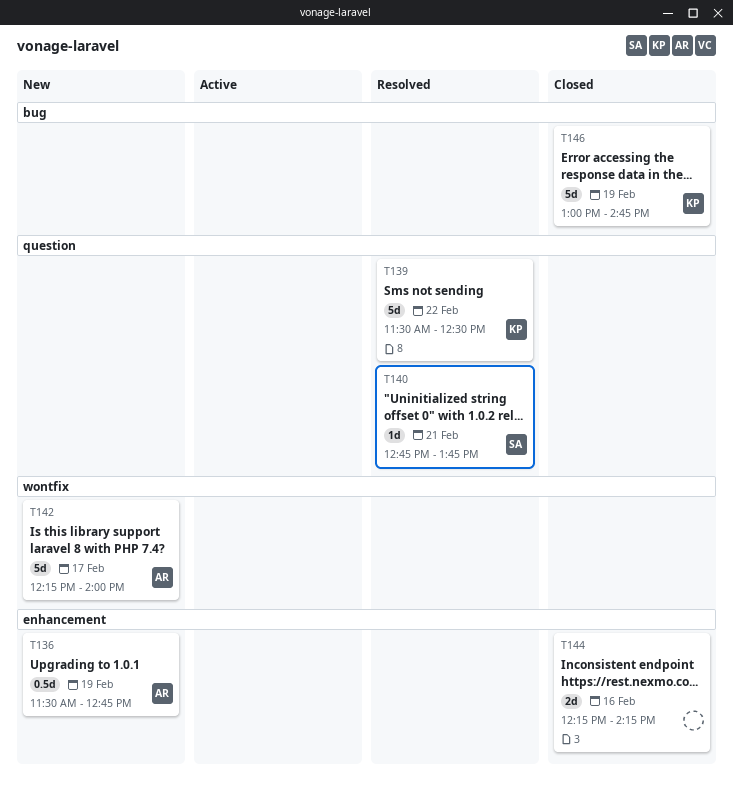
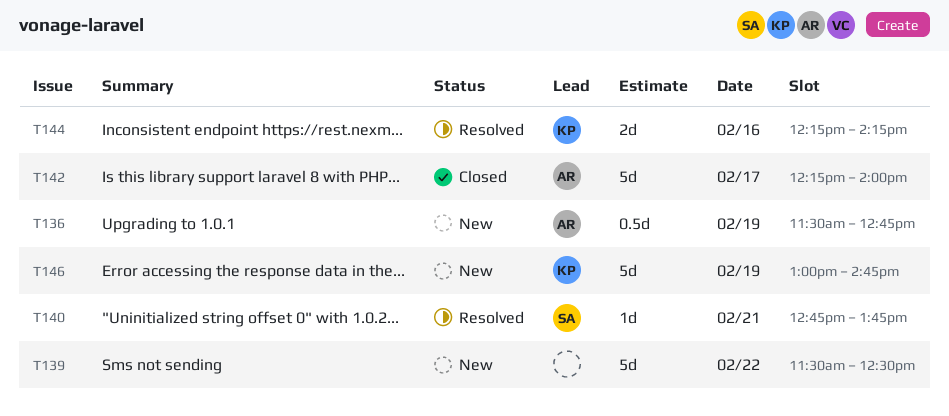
T139, status: Resolved -> New
T139, owner: KP -> none
T142, status: New -> Closed
T144, status: Closed -> Resolved
T144, owner: none -> KP
T146, status: Closed -> New

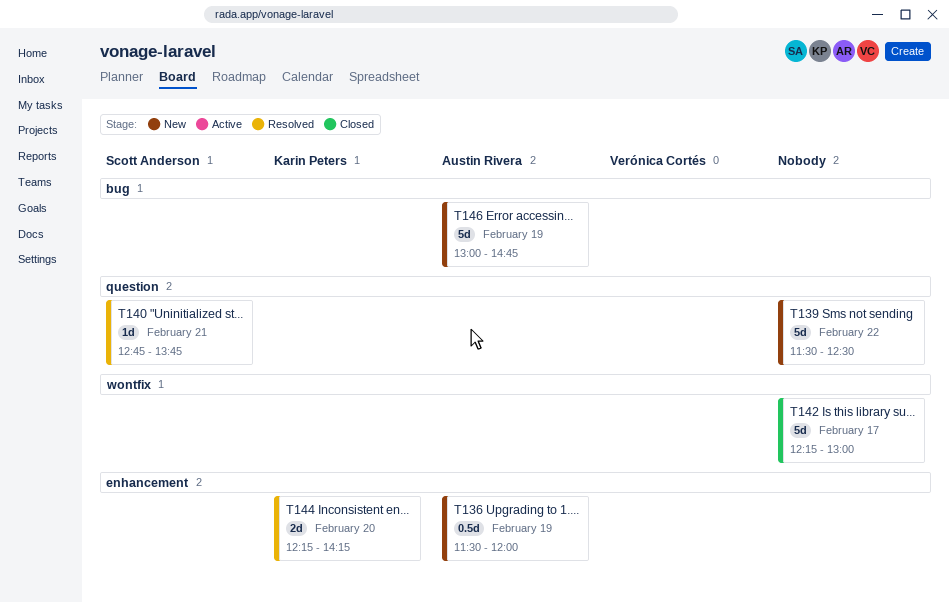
T136, ends: 12:45 -> 12:00
T142, owner: Austin Rivera -> none
T142, ends: 14:00 -> 13:00
T144, day: Feb 16 -> Feb 20
T146, owner: Karin Peters -> Austin Rivera

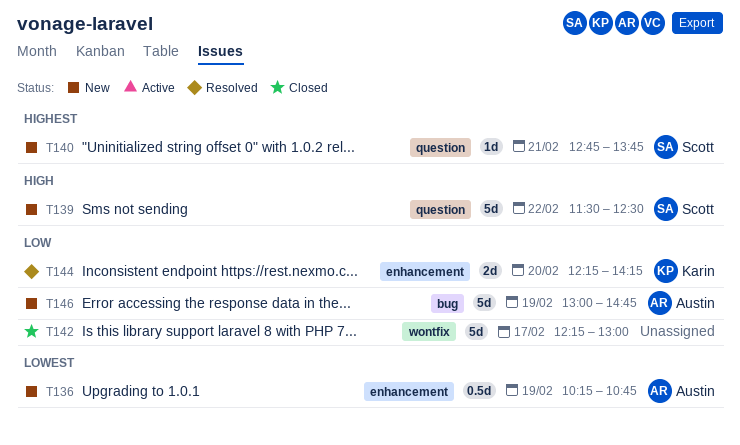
T136, begins: 11:30 -> 10:15
T136, ends: 12:00 -> 10:45
T139, owner: none -> Scott Anderson
T140, status: Resolved -> New

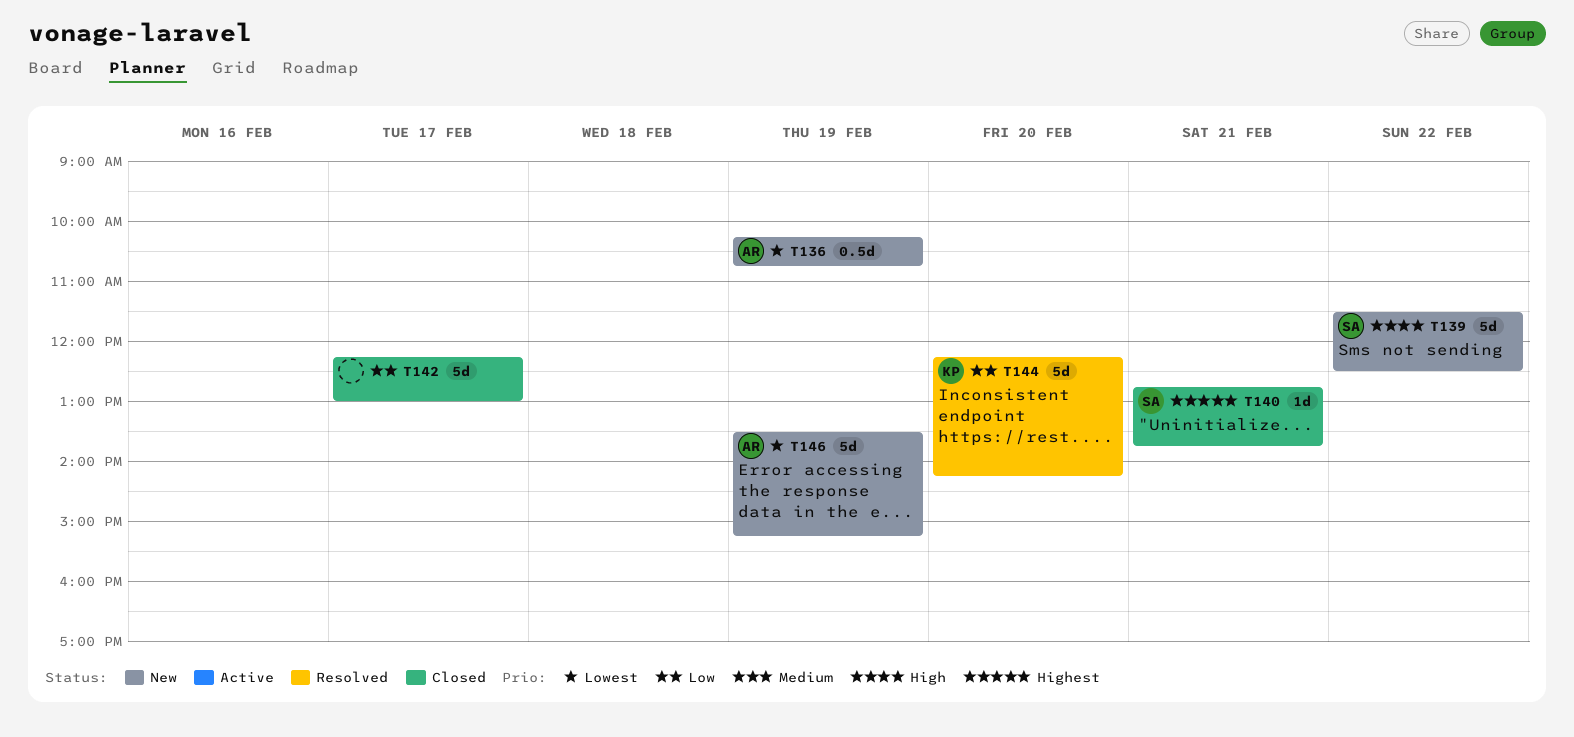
T140, status: New -> Closed
T144, estimate: 2d -> 5d
T146, priority: Low -> Lowest
T146, begins: 13:00 -> 13:30
T146, ends: 14:45 -> 15:15

